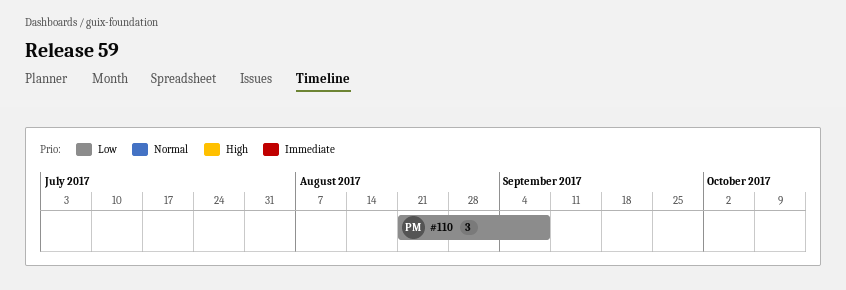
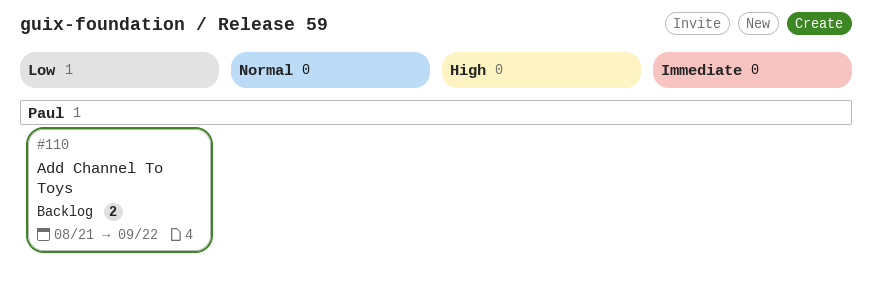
#110, estimate: 3 -> 2
#110, due: Sep 8 -> Sep 22

